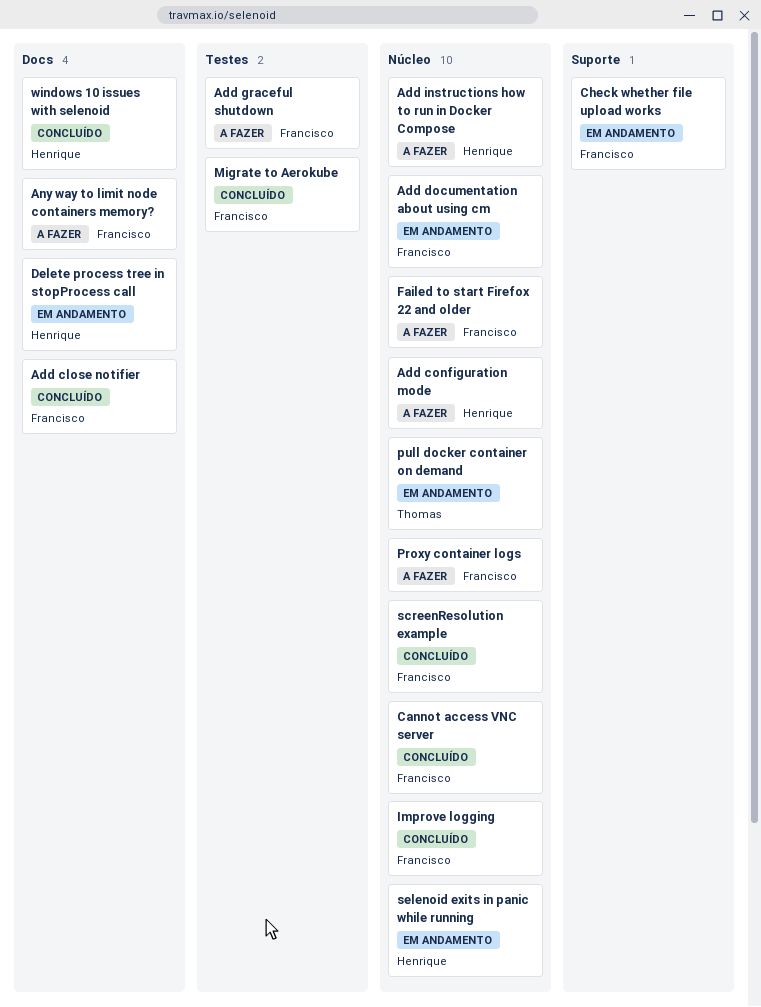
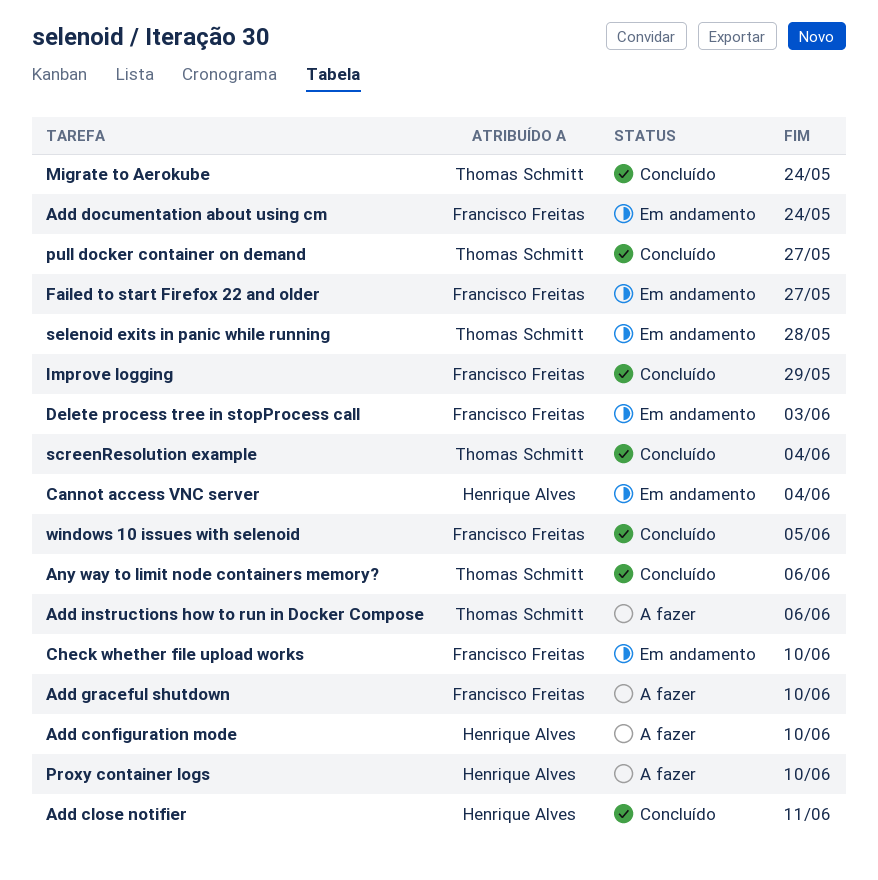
Add close notifier, owner: Francisco Freitas -> Henrique Alves
Add instructions how to run in Docker Compose, owner: Henrique Alves -> Thomas Schmitt
Any way to limit node containers memory?, status: A fazer -> Concluído
Any way to limit node containers memory?, owner: Francisco Freitas -> Thomas Schmitt
Cannot access VNC server, status: Concluído -> Em andamento
Cannot access VNC server, owner: Francisco Freitas -> Henrique Alves
Delete process tree in stopProcess call, owner: Henrique Alves -> Francisco Freitas
Failed to start Firefox 22 and older, status: A fazer -> Em andamento
Migrate to Aerokube, owner: Francisco Freitas -> Thomas Schmitt
Proxy container logs, owner: Francisco Freitas -> Henrique Alves
pull docker container on demand, status: Em andamento -> Concluído
screenResolution example, owner: Francisco Freitas -> Thomas Schmitt
selenoid exits in panic while running, owner: Henrique Alves -> Thomas Schmitt
windows 10 issues with selenoid, owner: Henrique Alves -> Francisco Freitas

